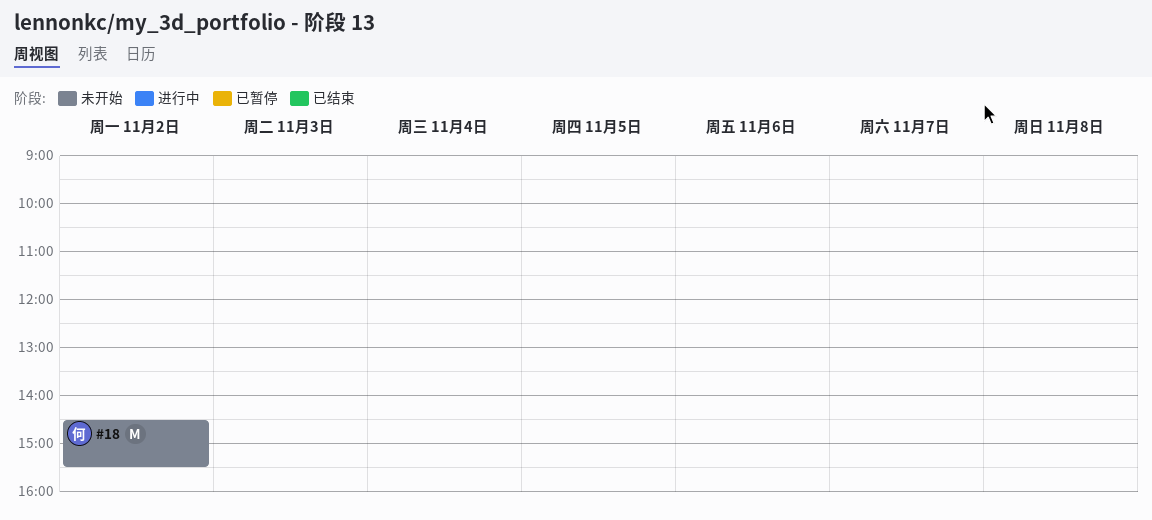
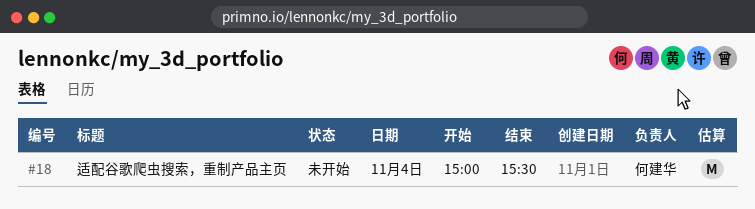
#18, day: Nov 2 -> Nov 4
#18, begins: 14:30 -> 15:00

